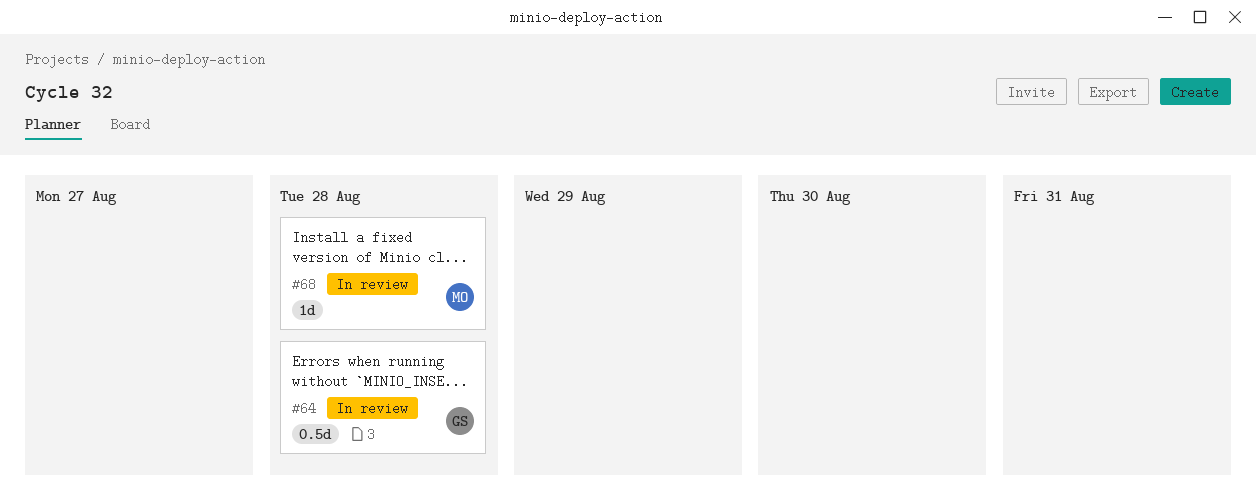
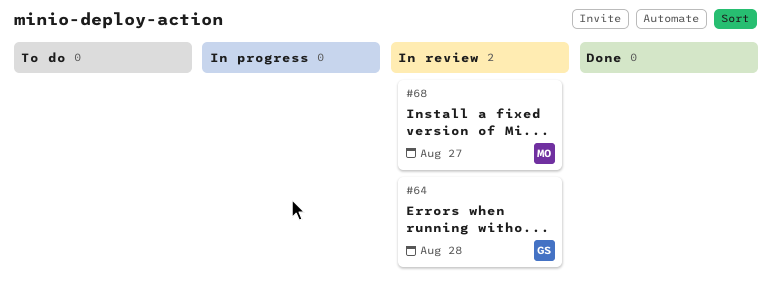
#68, due: Aug 28 -> Aug 27

